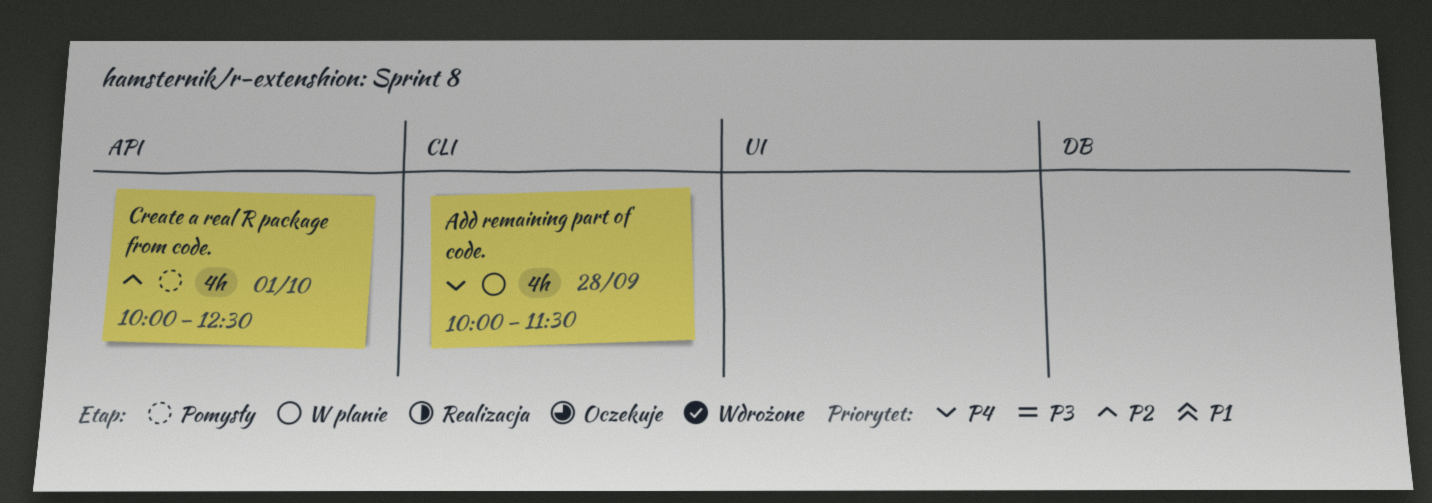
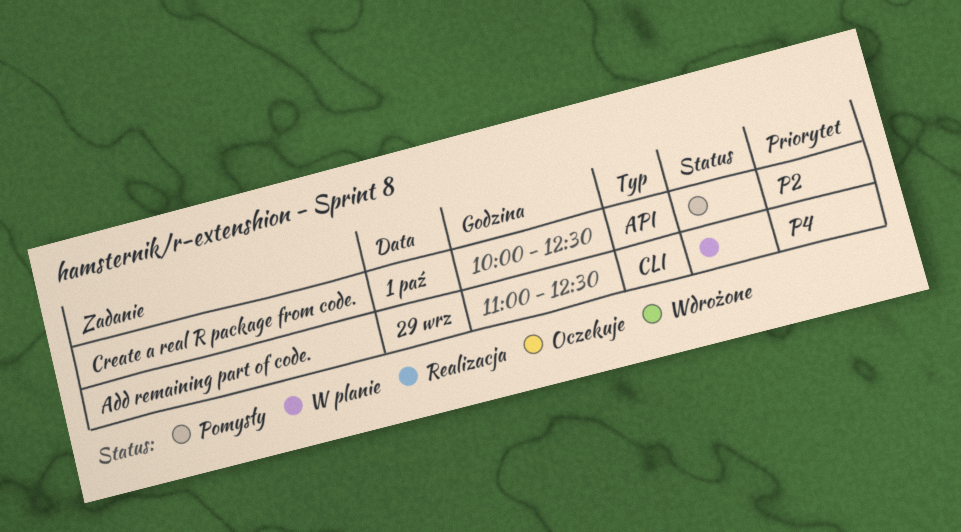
Add remaining part of code., day: Sep 28 -> Sep 29
Add remaining part of code., begins: 10:00 -> 11:00
Add remaining part of code., ends: 11:30 -> 12:30

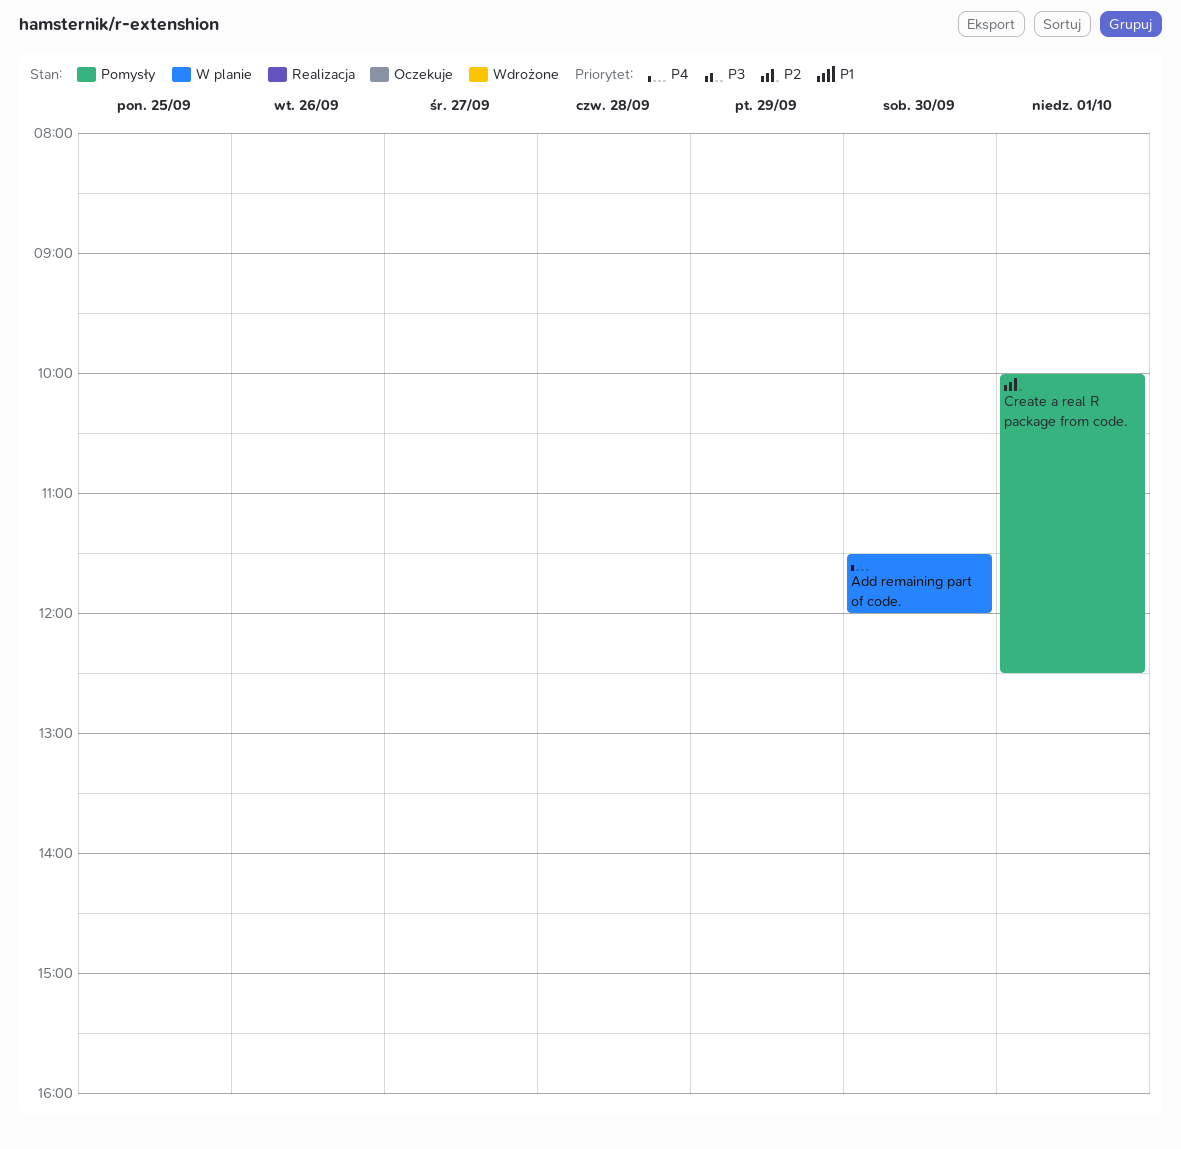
Add remaining part of code., day: Sep 29 -> Sep 30
Add remaining part of code., begins: 11:00 -> 11:30
Add remaining part of code., ends: 12:30 -> 12:00

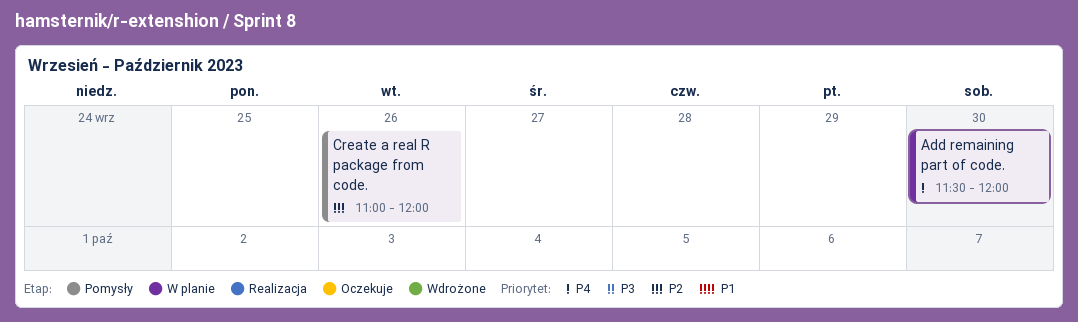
Create a real R package from code., day: Oct 1 -> Sep 26
Create a real R package from code., begins: 10:00 -> 11:00
Create a real R package from code., ends: 12:30 -> 12:00

